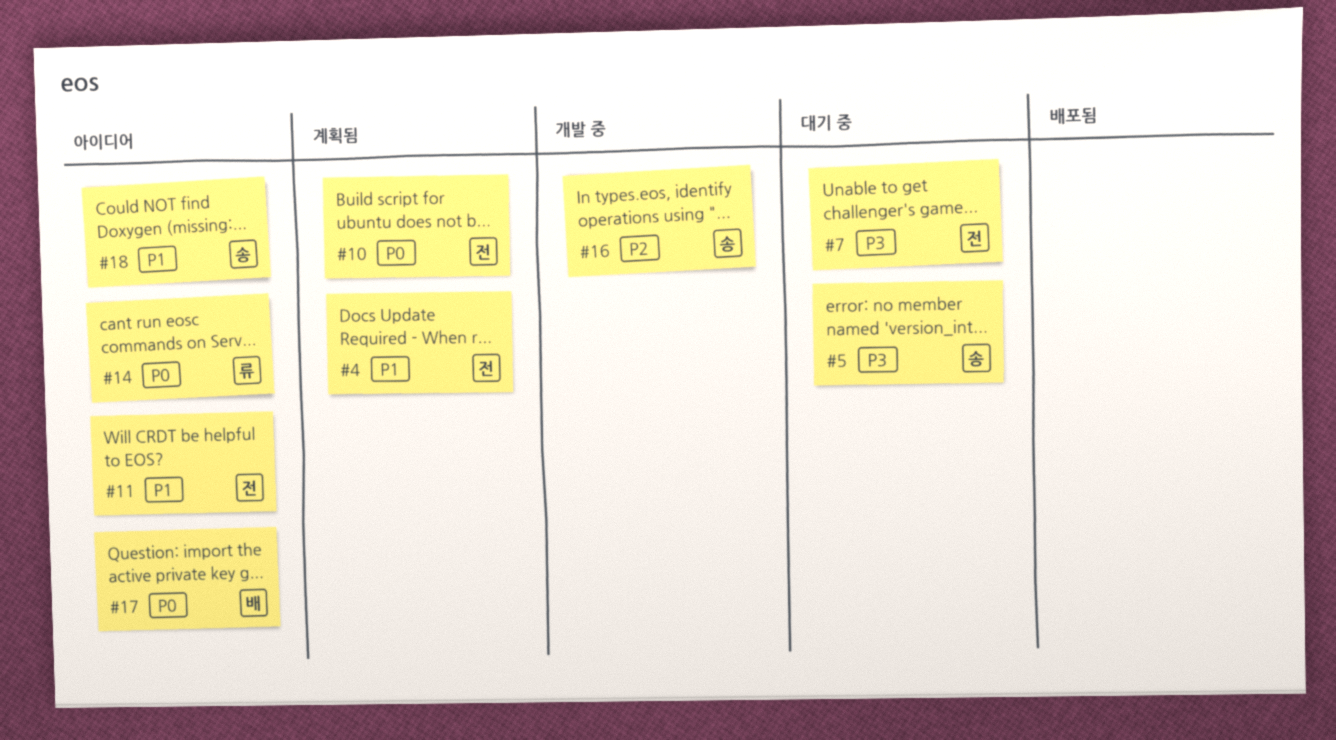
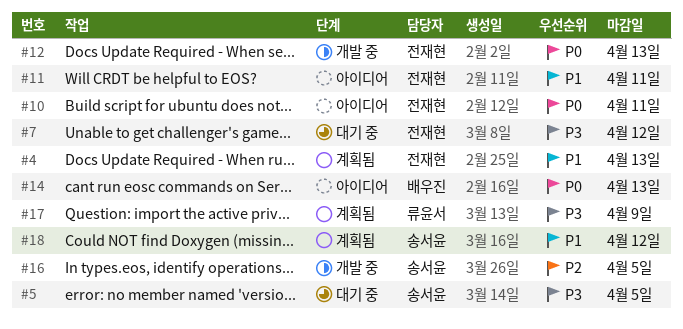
#10, status: 계획됨 -> 아이디어
#12: none -> present
#14, owner: 류윤서 -> 배우진
#17, status: 아이디어 -> 계획됨
#17, owner: 배우진 -> 류윤서
#17, priority: P0 -> P3
#18, status: 아이디어 -> 계획됨

